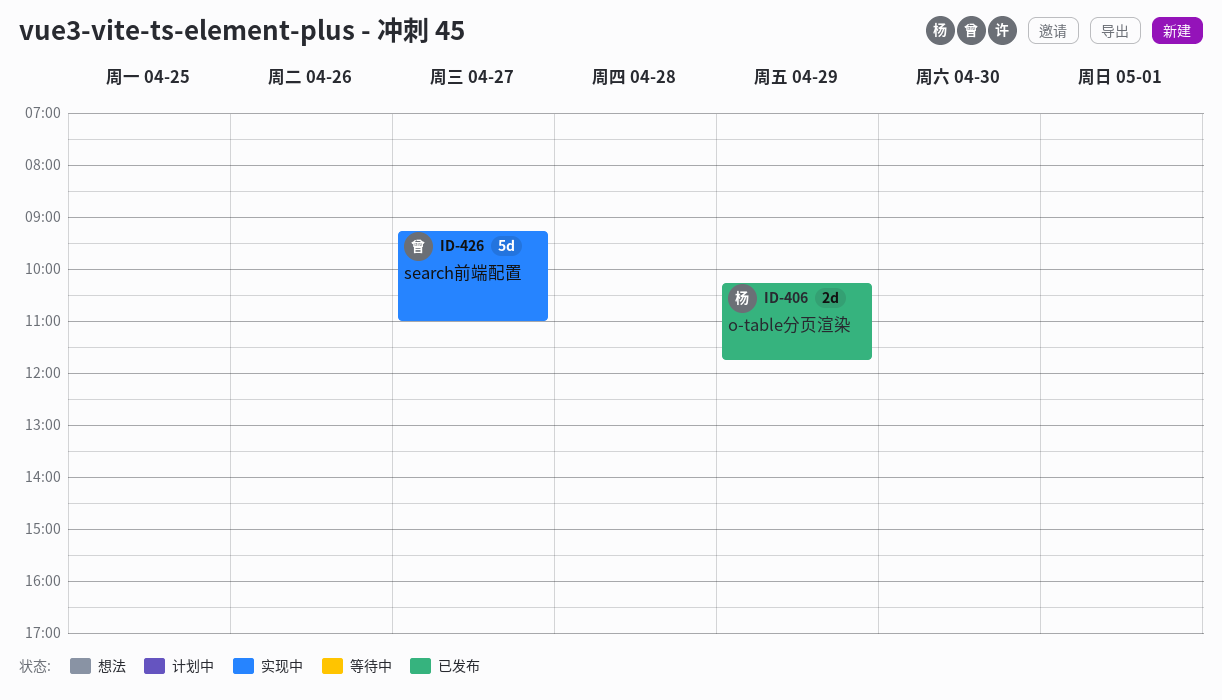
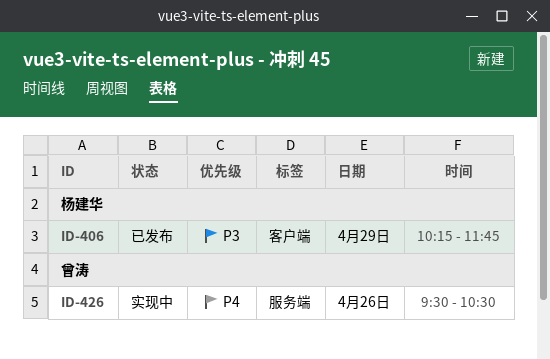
ID-426, day: Apr 27 -> Apr 26
ID-426, begins: 09:15 -> 09:30
ID-426, ends: 11:00 -> 10:30

